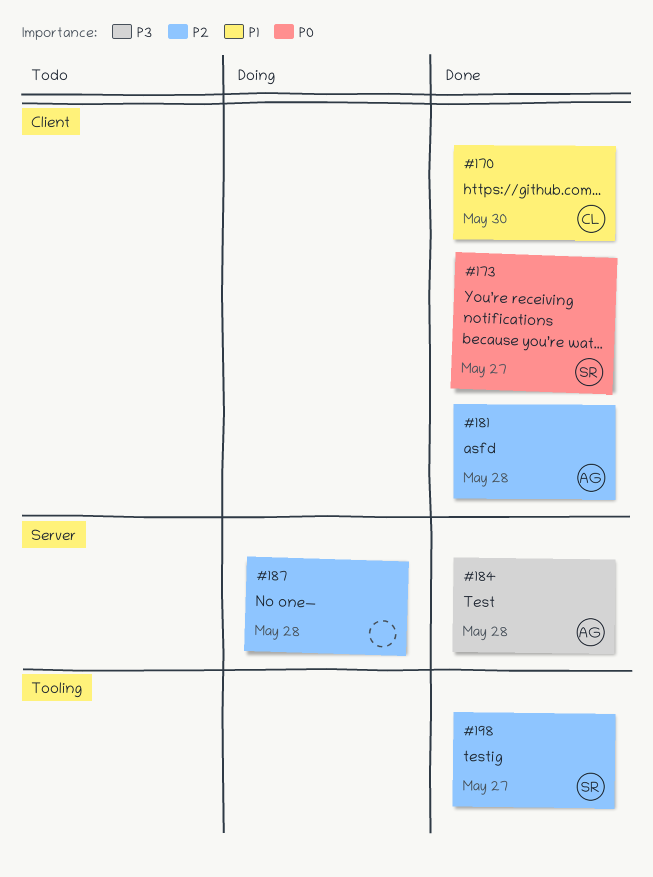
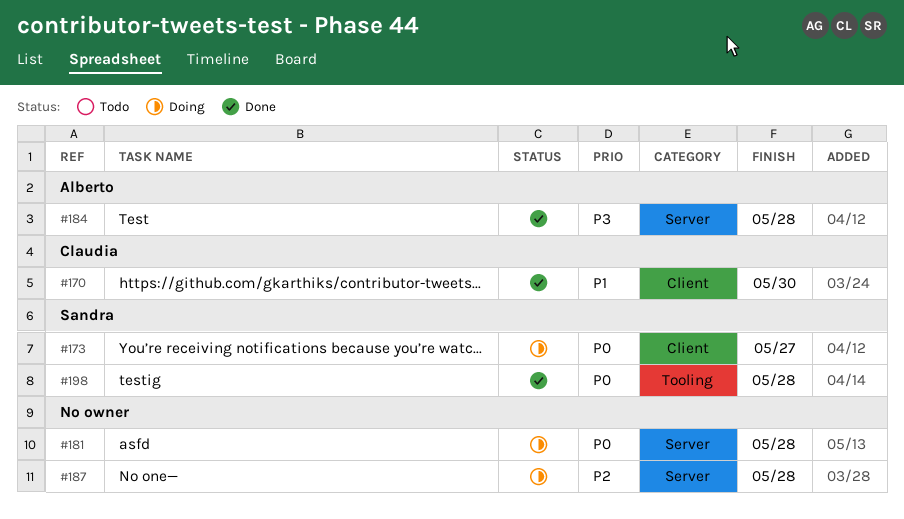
#173, status: Done -> Doing
#181, status: Done -> Doing
#181, owner: Alberto -> none
#181, priority: P2 -> P0
#181, label: Client -> Server
#198, priority: P2 -> P0
#198, due: May 27 -> May 28

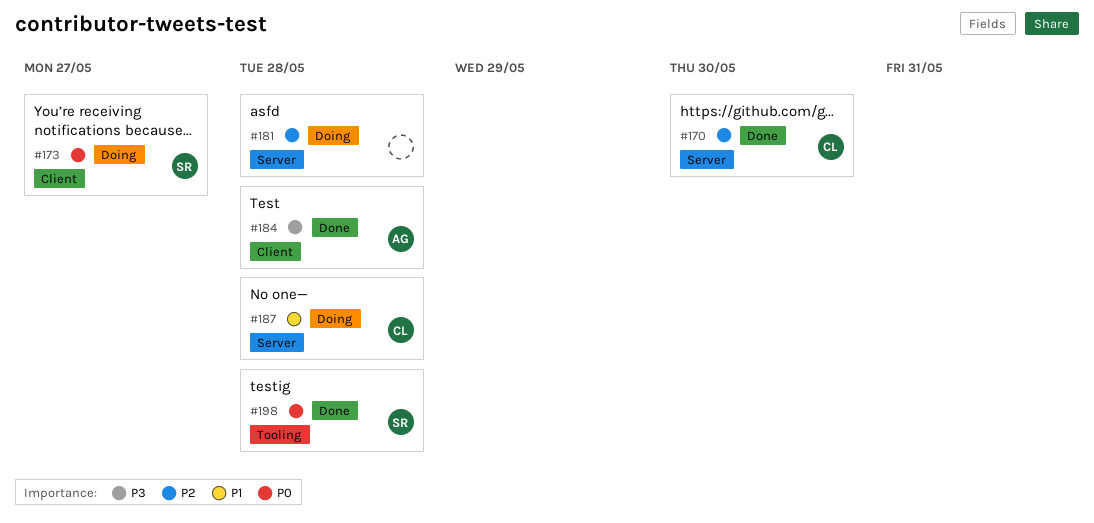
#170, priority: P1 -> P2
#170, label: Client -> Server
#181, priority: P0 -> P2
#184, label: Server -> Client
#187, owner: none -> Claudia
#187, priority: P2 -> P1

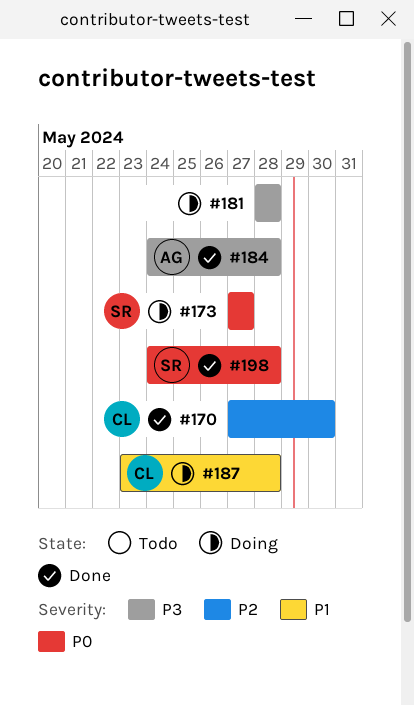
#181, priority: P2 -> P3

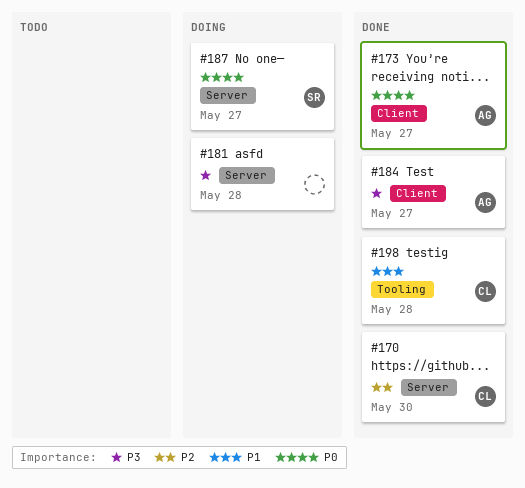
#173, status: Doing -> Done
#173, owner: SR -> AG
#184, due: May 28 -> May 27
#187, owner: CL -> SR
#187, priority: P1 -> P0
#187, due: May 28 -> May 27
#198, owner: SR -> CL
#198, priority: P0 -> P1

